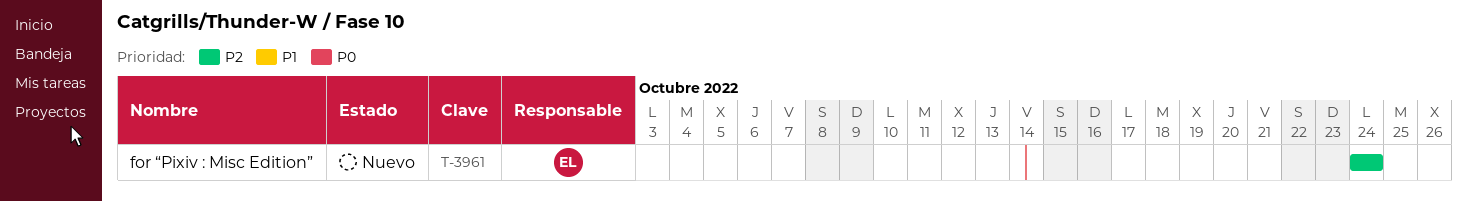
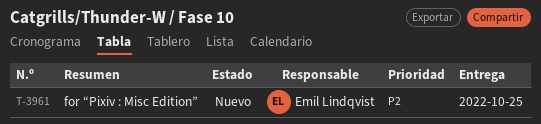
T-3961, due: Oct 24 -> Oct 25

